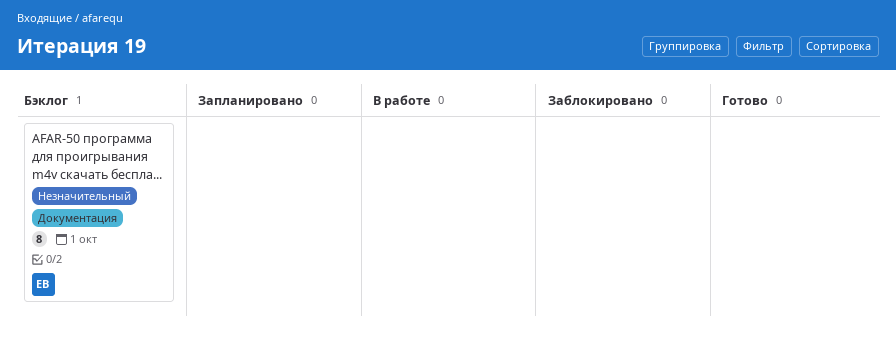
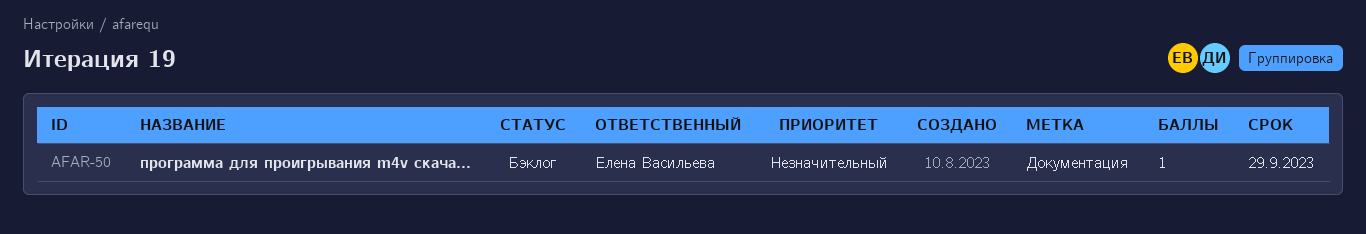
AFAR-50, estimate: 8 -> 1
AFAR-50, due: Oct 1 -> Sep 29

